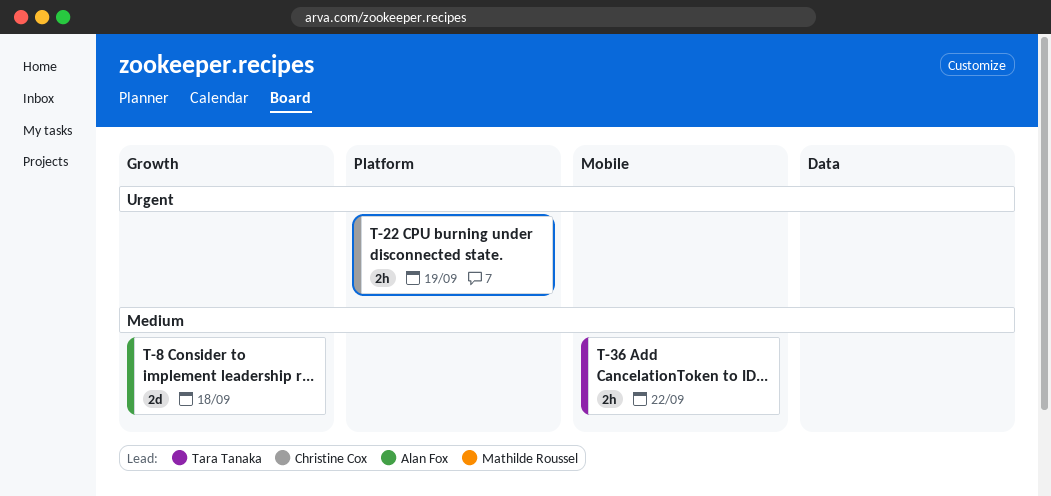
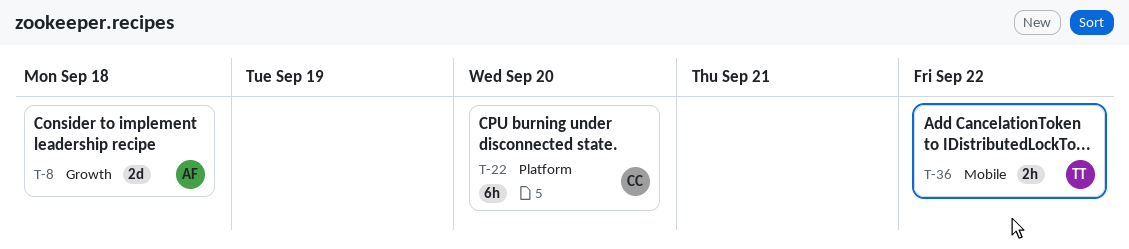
T-22, estimate: 2h -> 6h
T-22, due: Sep 19 -> Sep 20

